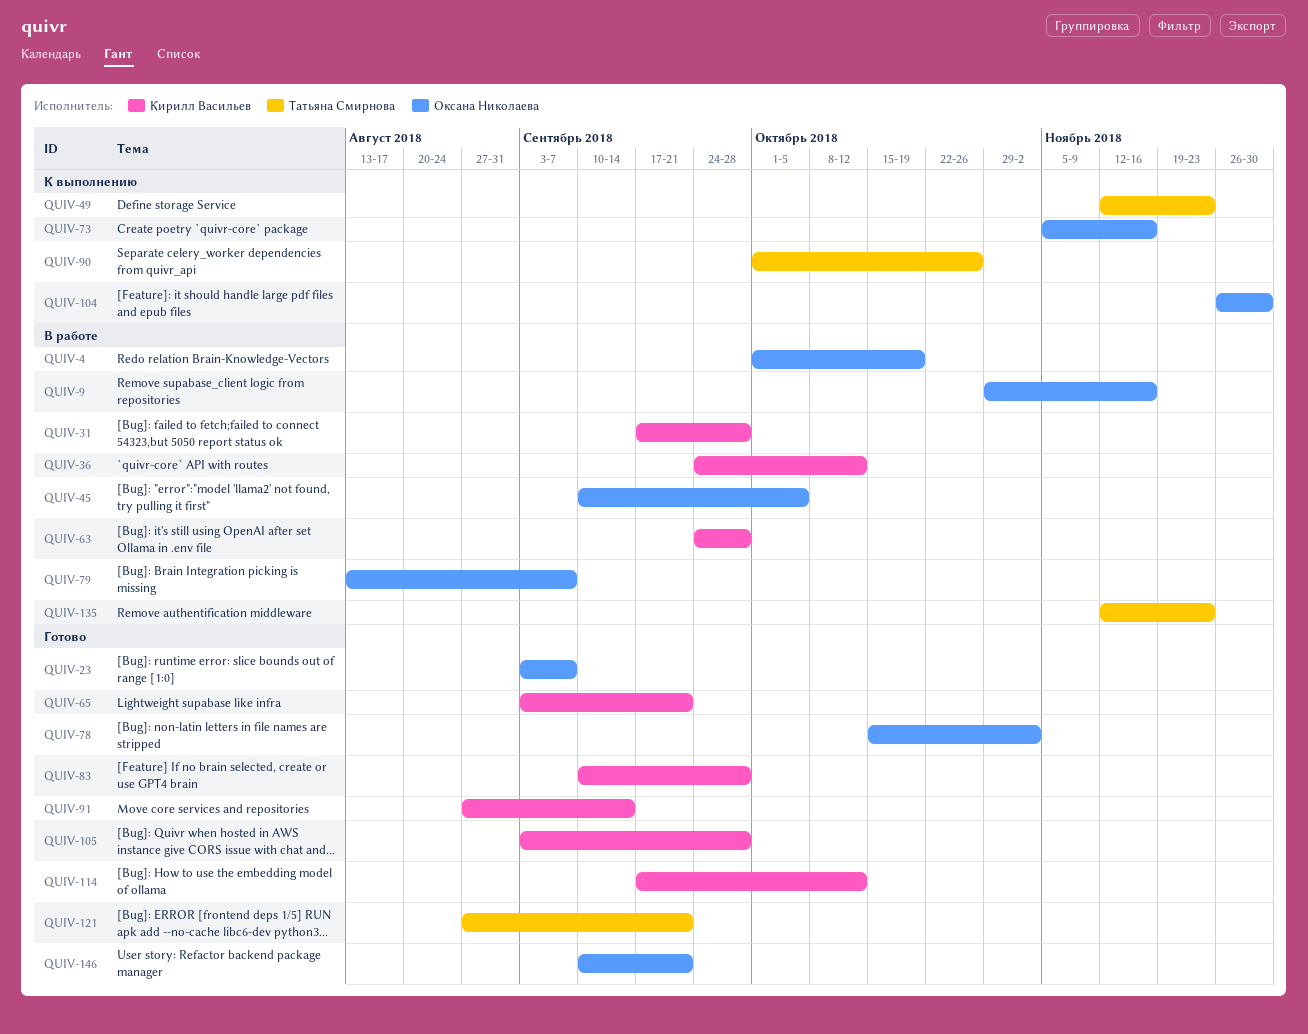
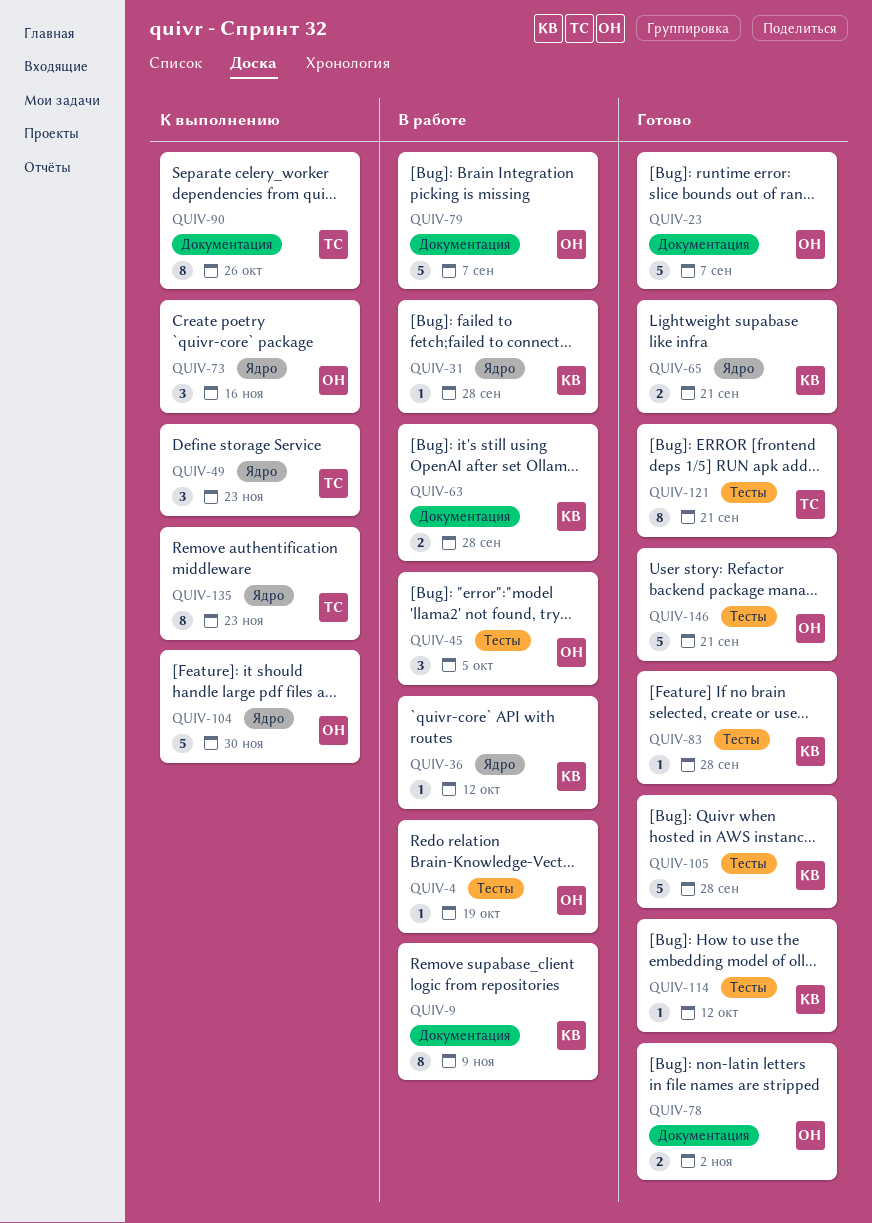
QUIV-9, owner: Оксана Николаева -> Кирилл Васильев
QUIV-9, due: Nov 16 -> Nov 9
QUIV-91: present -> none
QUIV-135, status: В работе -> К выполнению

